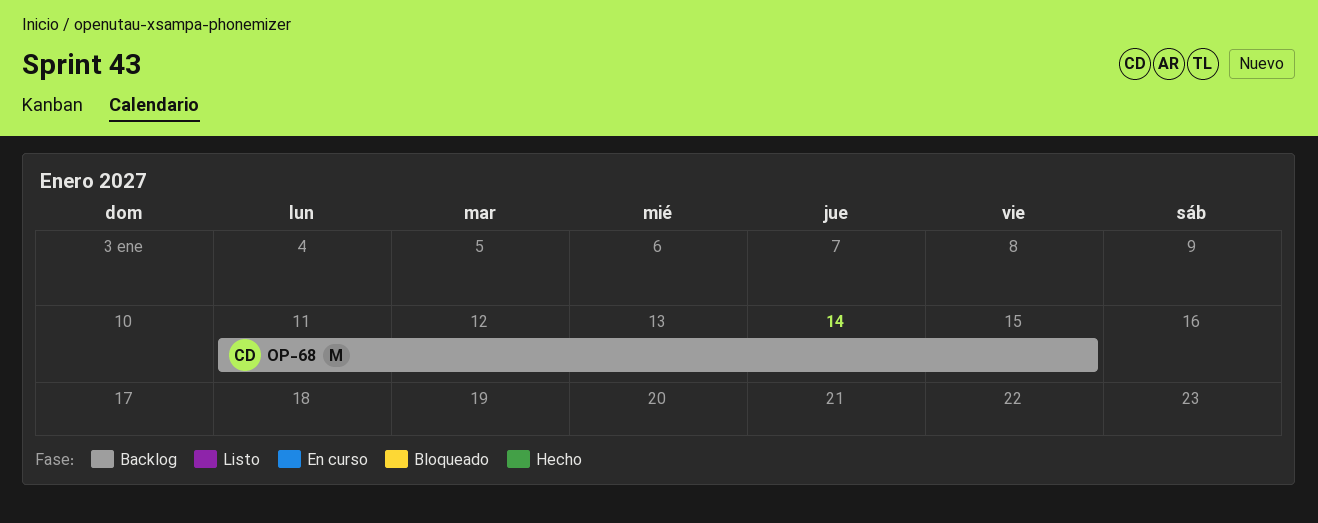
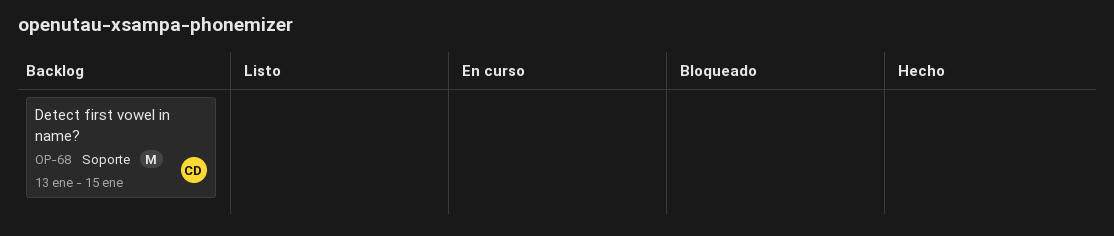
OP-68, start: Jan 11 -> Jan 13

